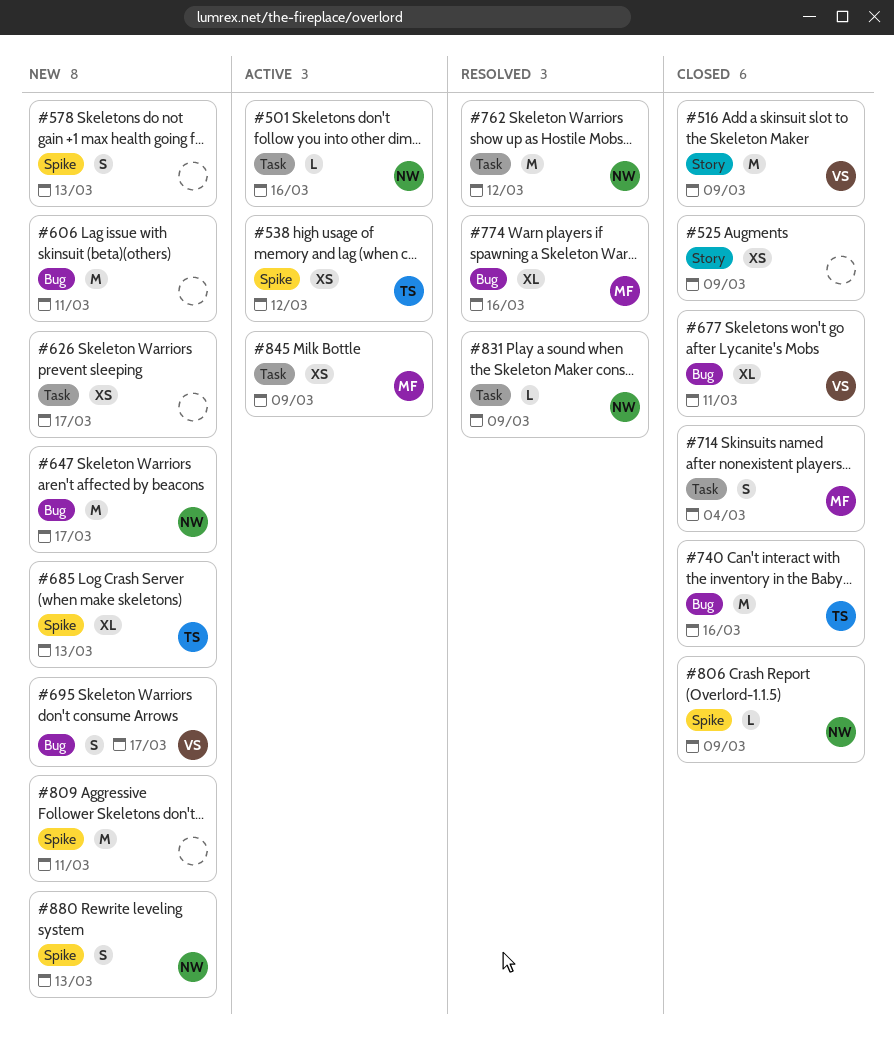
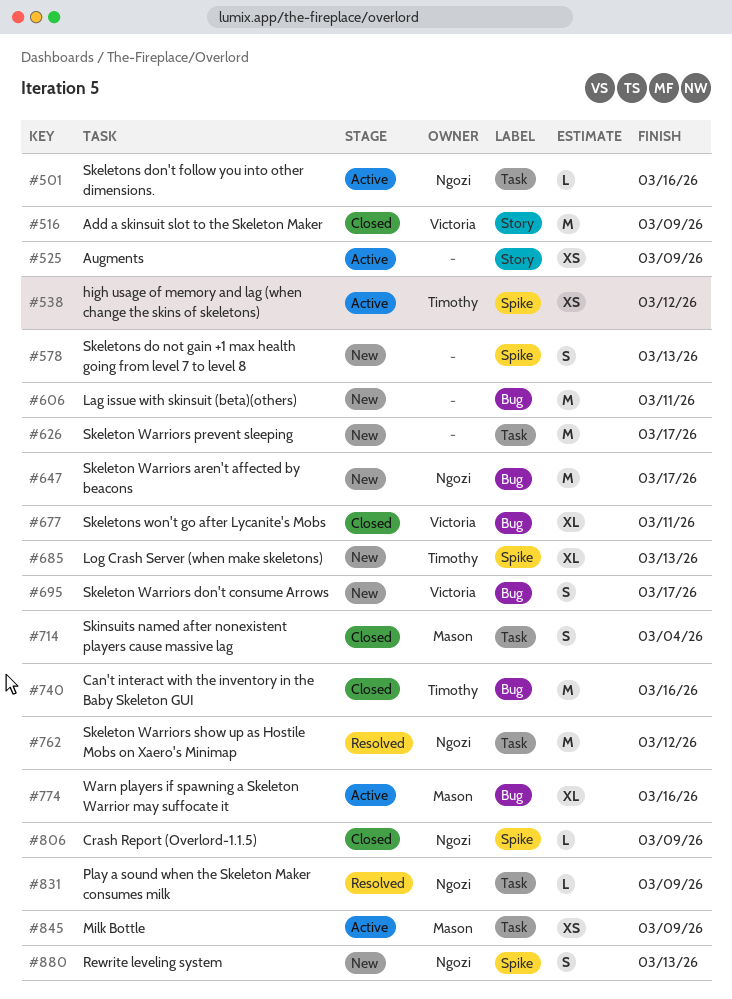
#525, status: Closed -> Active
#626, estimate: XS -> M
#774, status: Resolved -> Active
#809: present -> none

